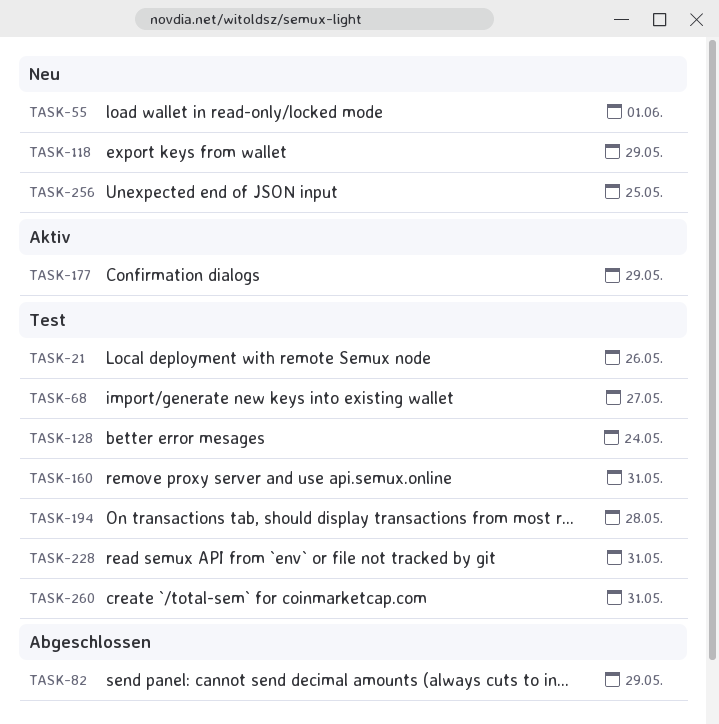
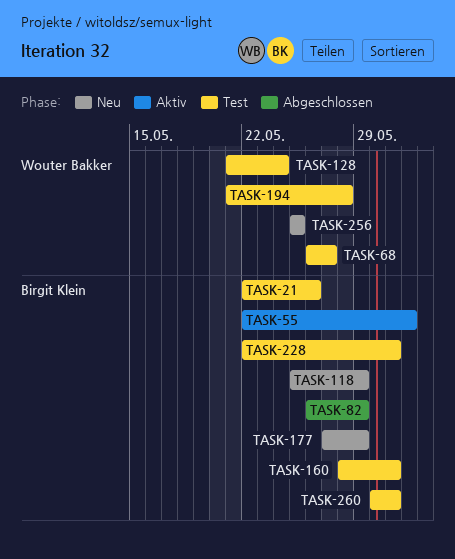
TASK-55, status: Neu -> Aktiv
TASK-177, status: Aktiv -> Neu

